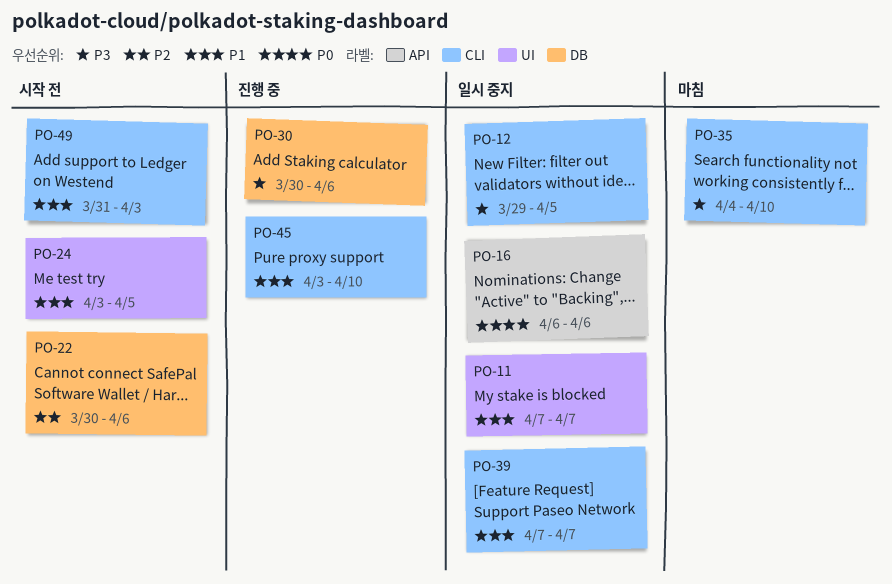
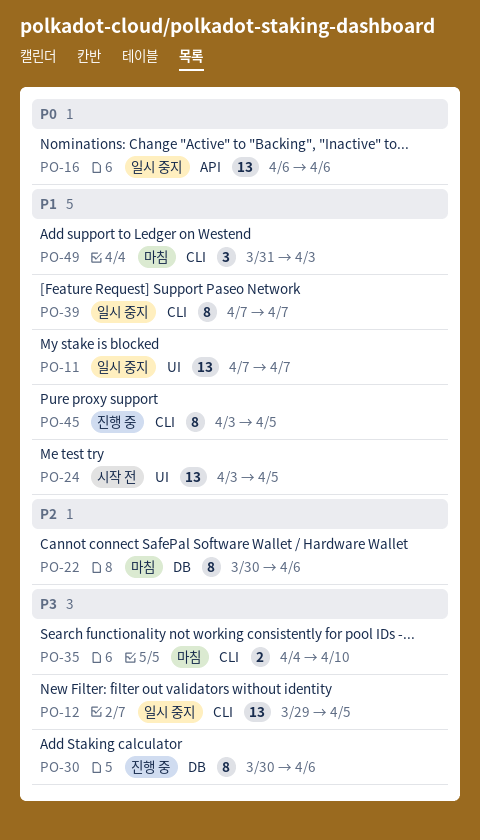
PO-22, status: 시작 전 -> 마침
PO-45, due: Apr 10 -> Apr 5
PO-49, status: 시작 전 -> 마침

